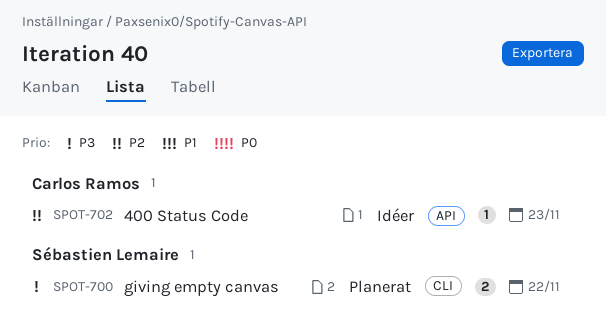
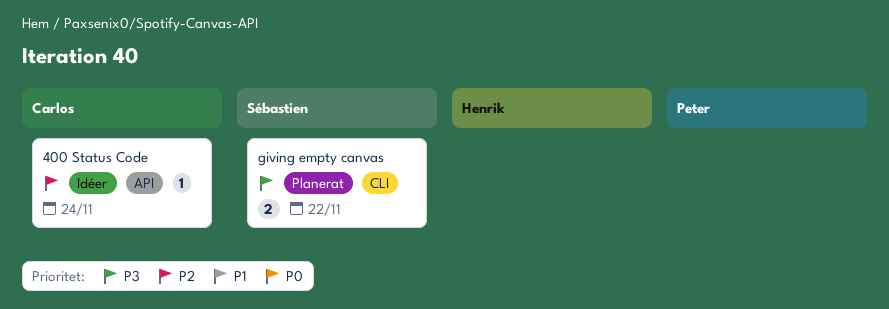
400 Status Code, due: Nov 23 -> Nov 24

